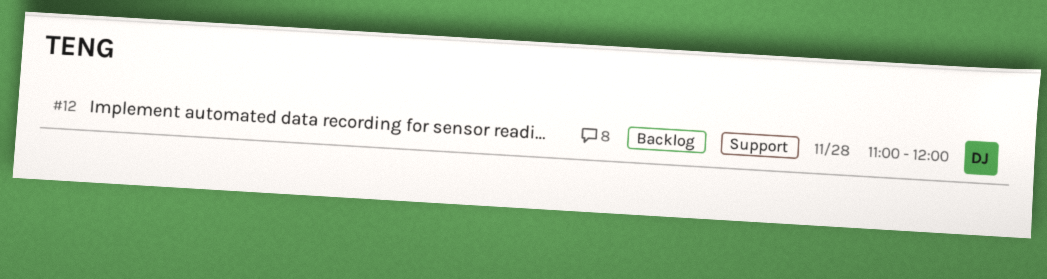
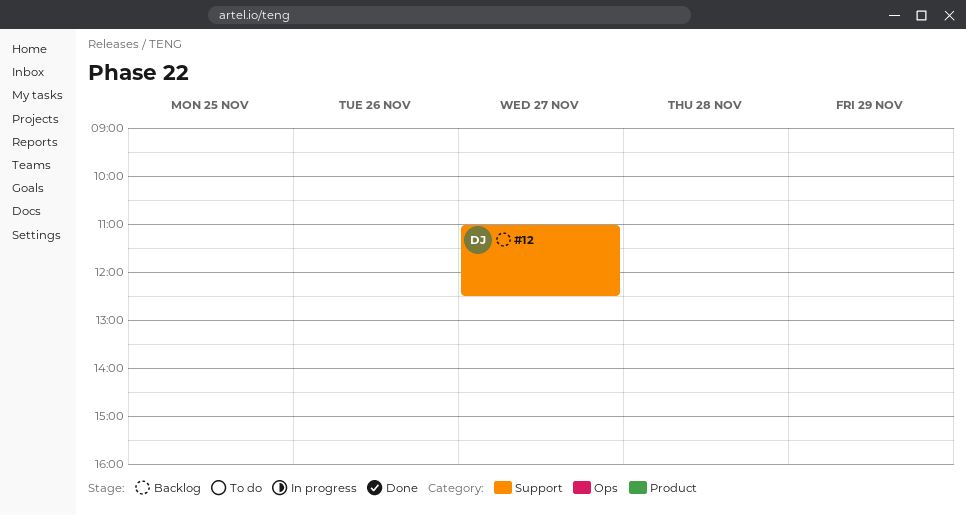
#12, day: Nov 28 -> Nov 27
#12, ends: 12:00 -> 12:30

